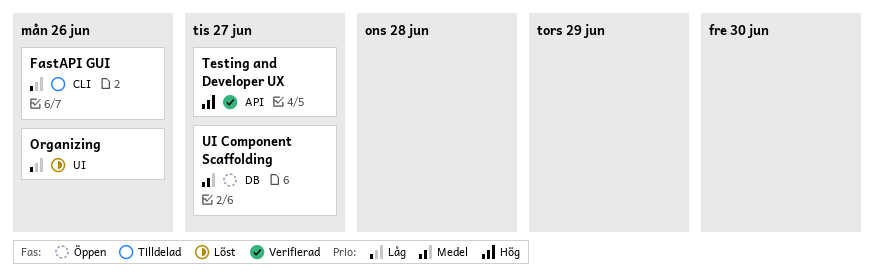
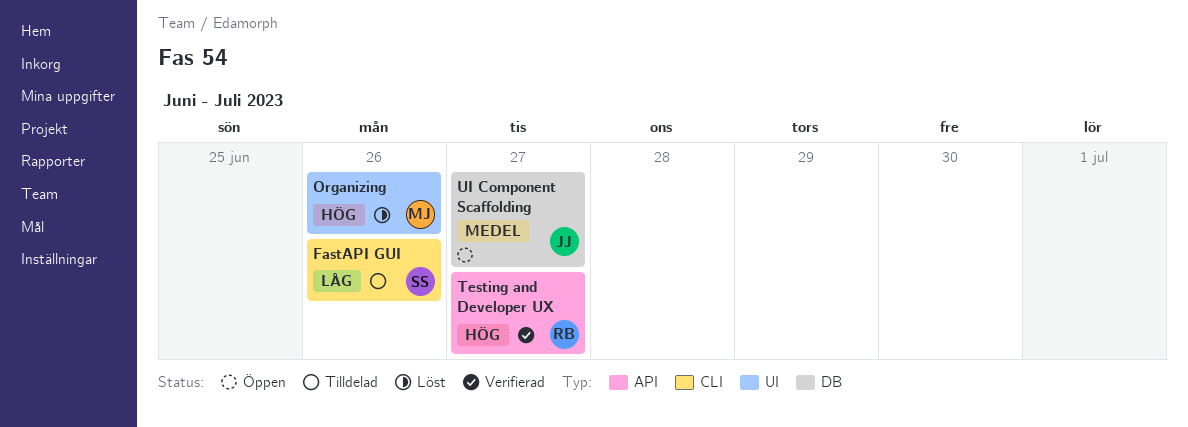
Organizing, priority: Låg -> Hög

